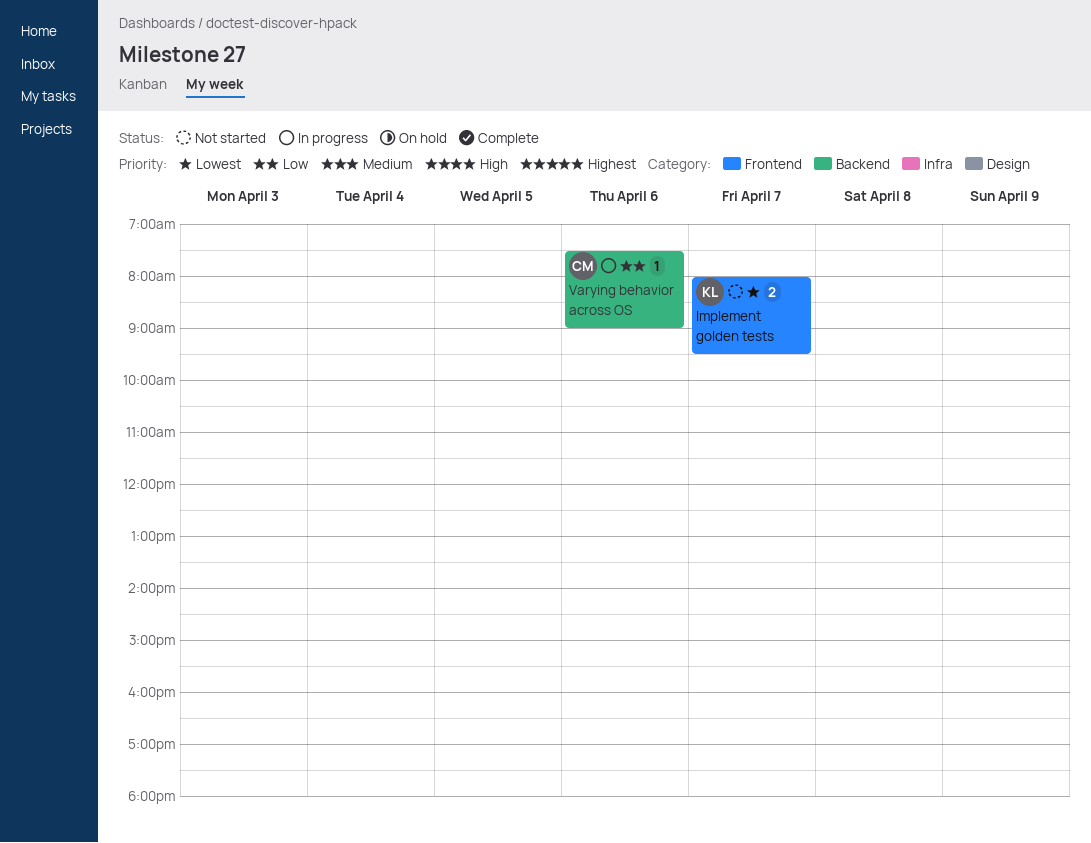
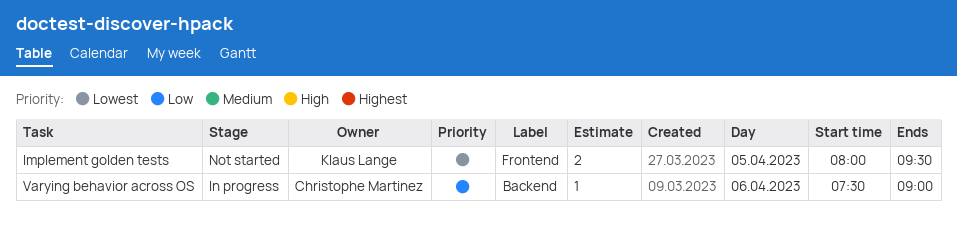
Implement golden tests, day: Apr 7 -> Apr 5

